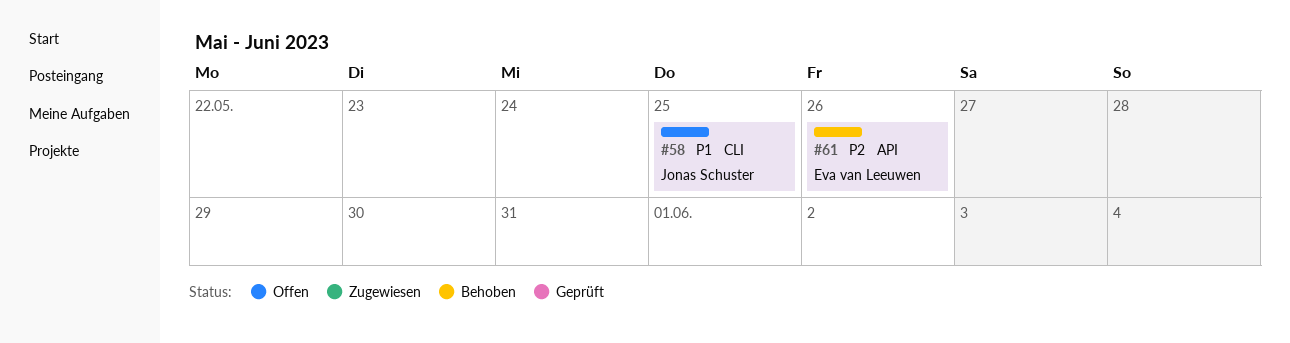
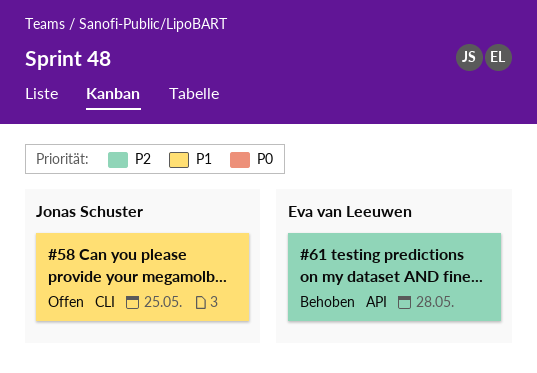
#61, due: May 26 -> May 28

